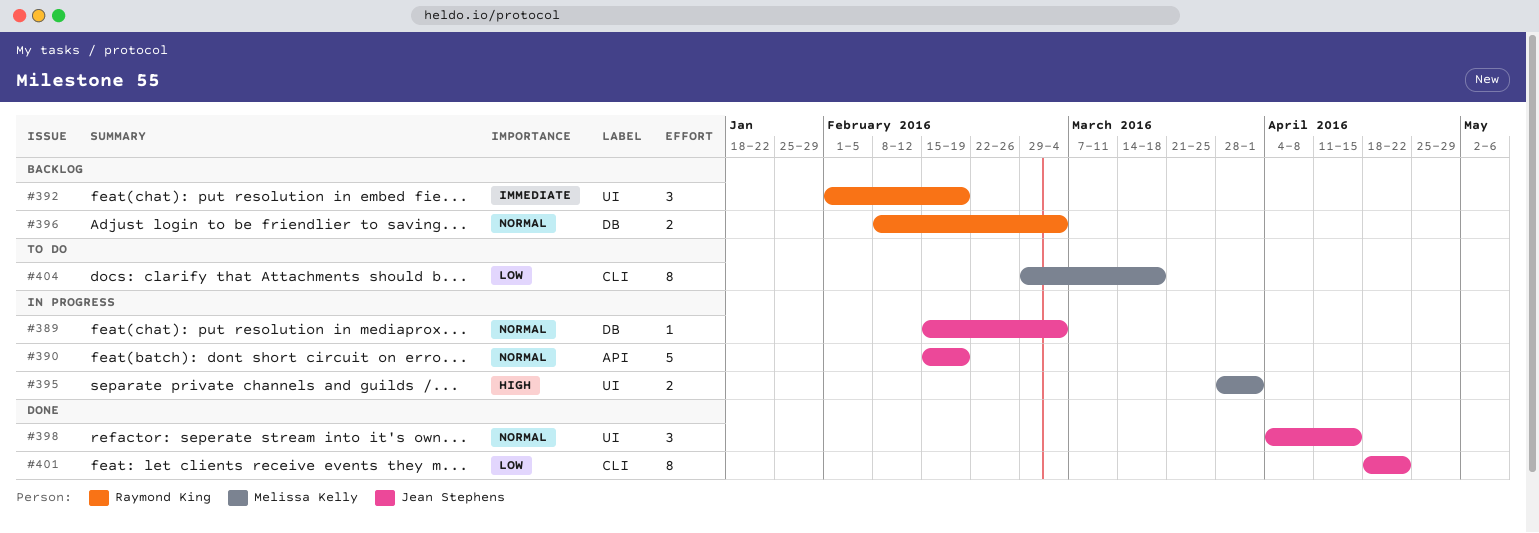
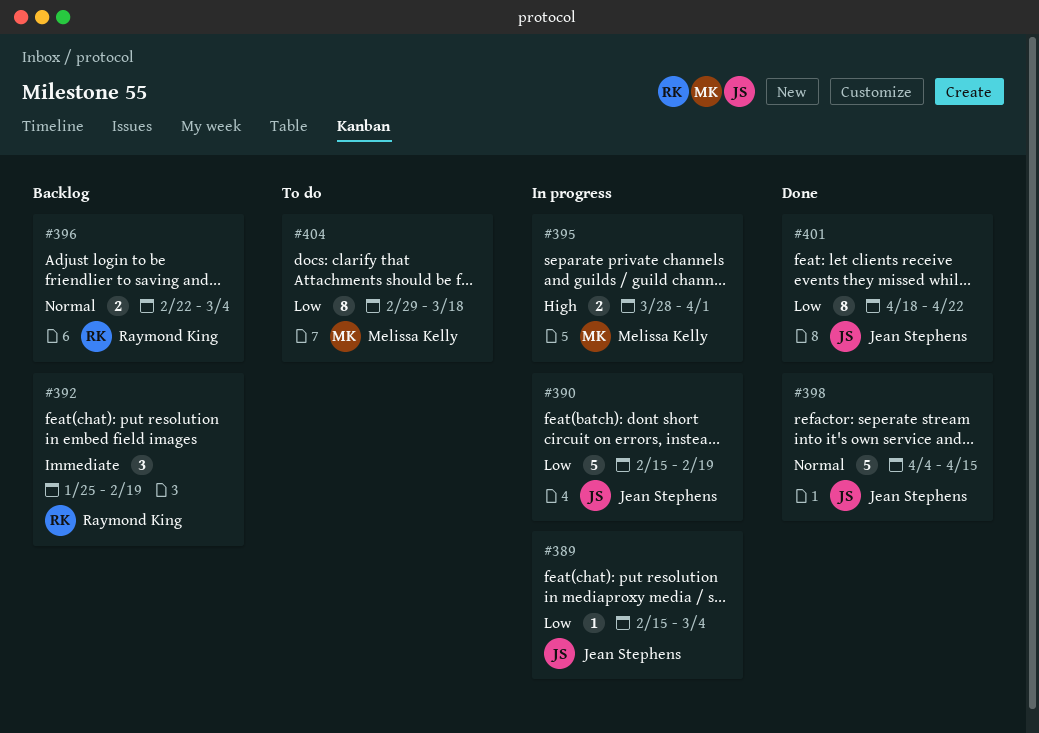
#389, priority: Normal -> Low
#390, priority: Normal -> Low
#392, start: Feb 1 -> Jan 25
#396, start: Feb 8 -> Feb 22
#398, estimate: 3 -> 5

